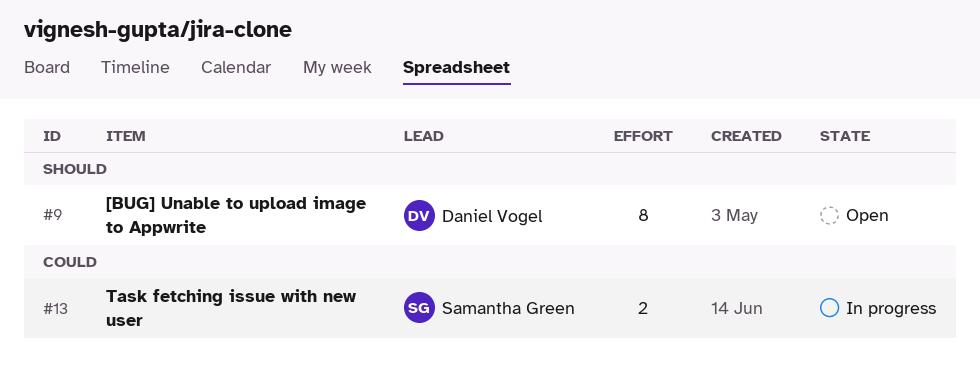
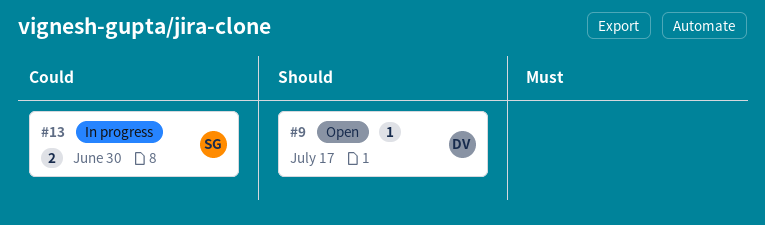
#9, estimate: 8 -> 1

